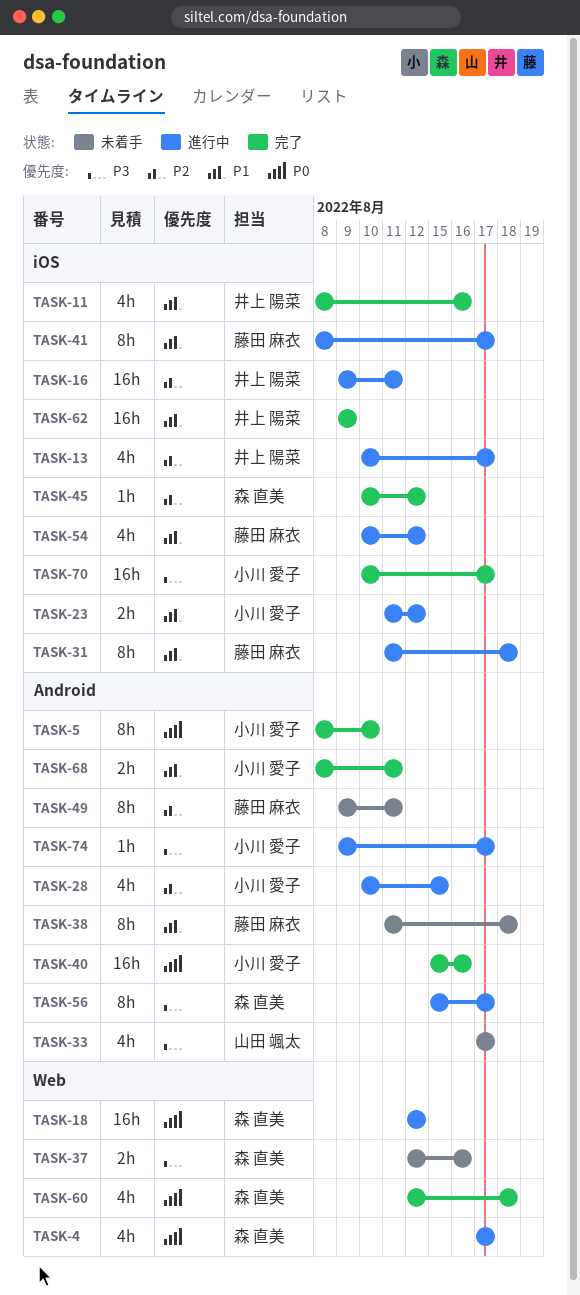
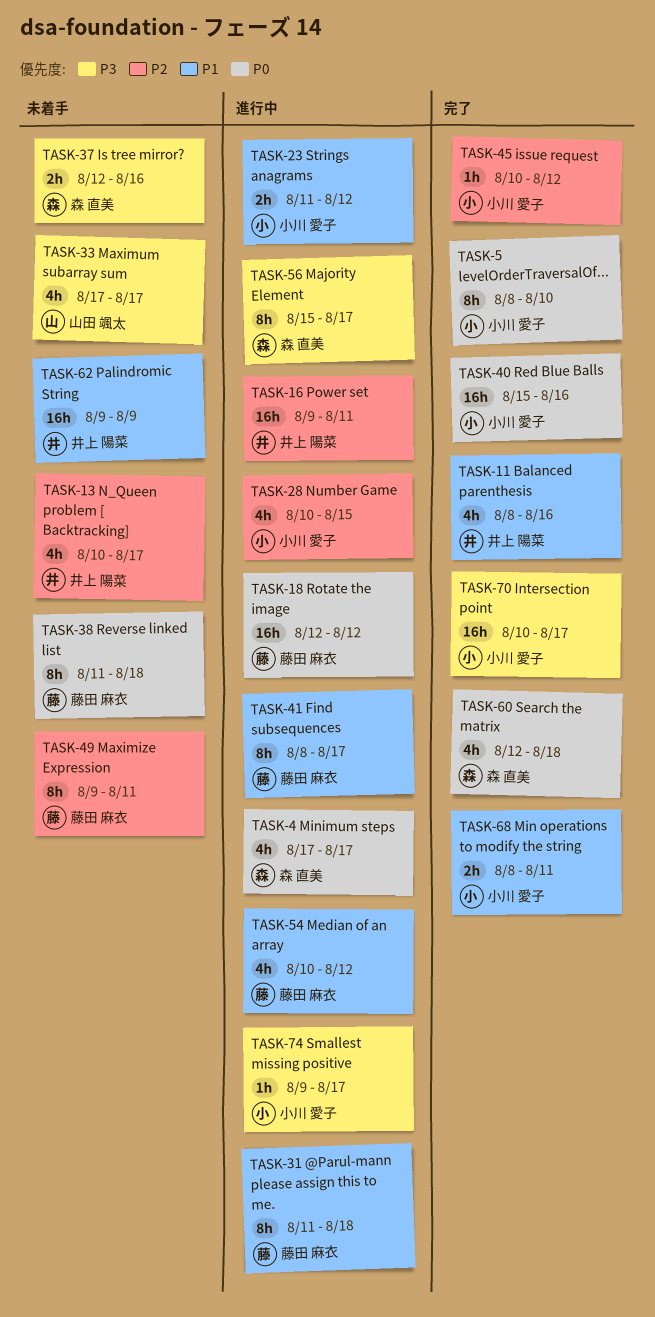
TASK-13, status: 進行中 -> 未着手
TASK-18, owner: 森 直美 -> 藤田 麻衣
TASK-38, priority: P1 -> P0
TASK-45, owner: 森 直美 -> 小川 愛子
TASK-62, status: 完了 -> 未着手

